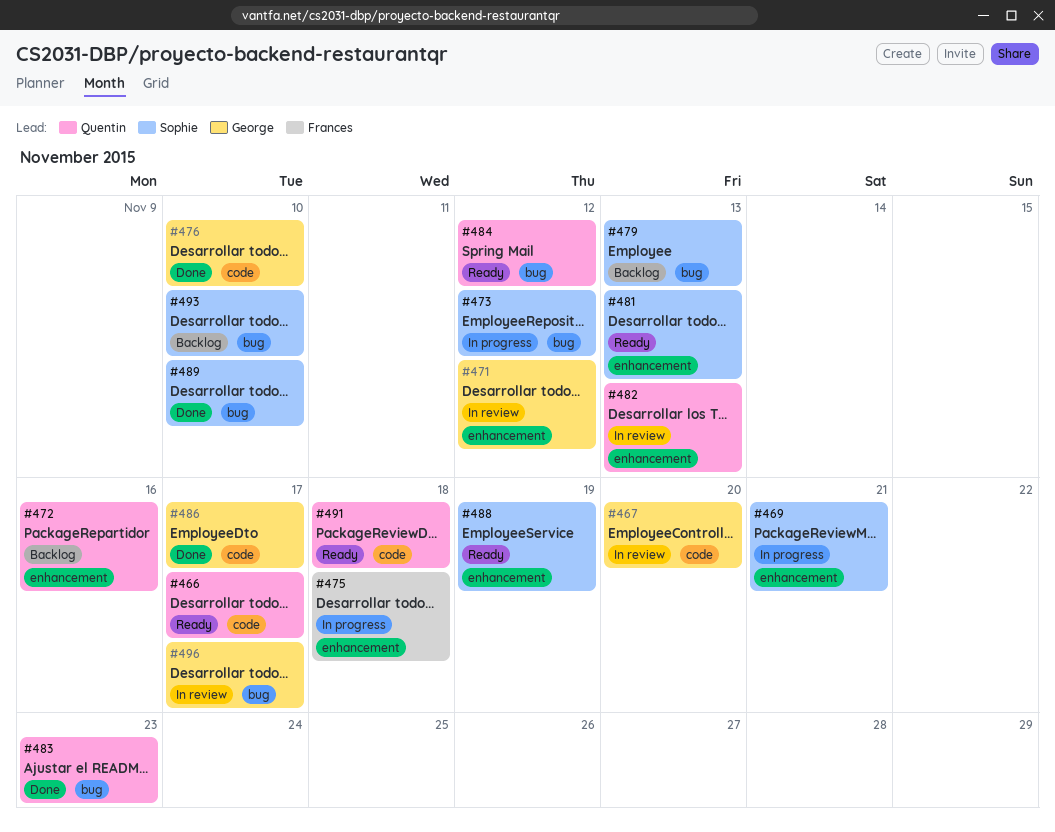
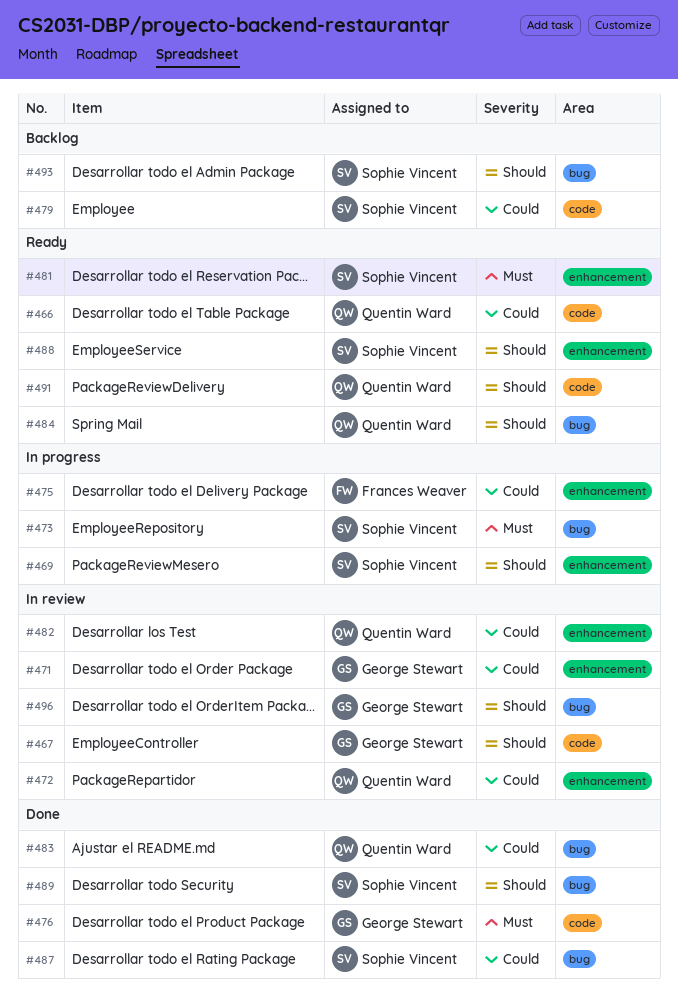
#472, status: Backlog -> In review
#479, label: bug -> code
#486: present -> none
#487: none -> present

